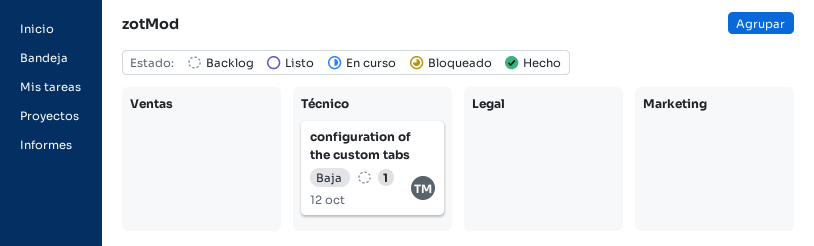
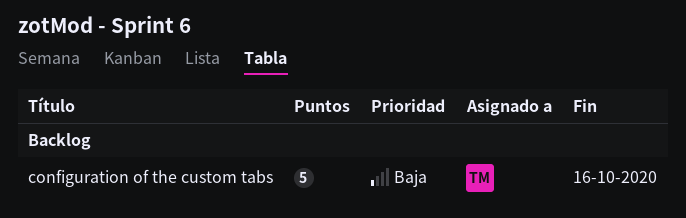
configuration of the custom tabs, estimate: 1 -> 5
configuration of the custom tabs, due: Oct 12 -> Oct 16

